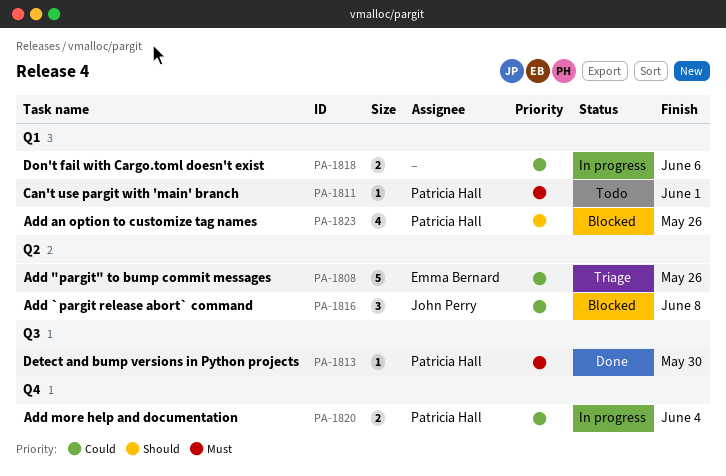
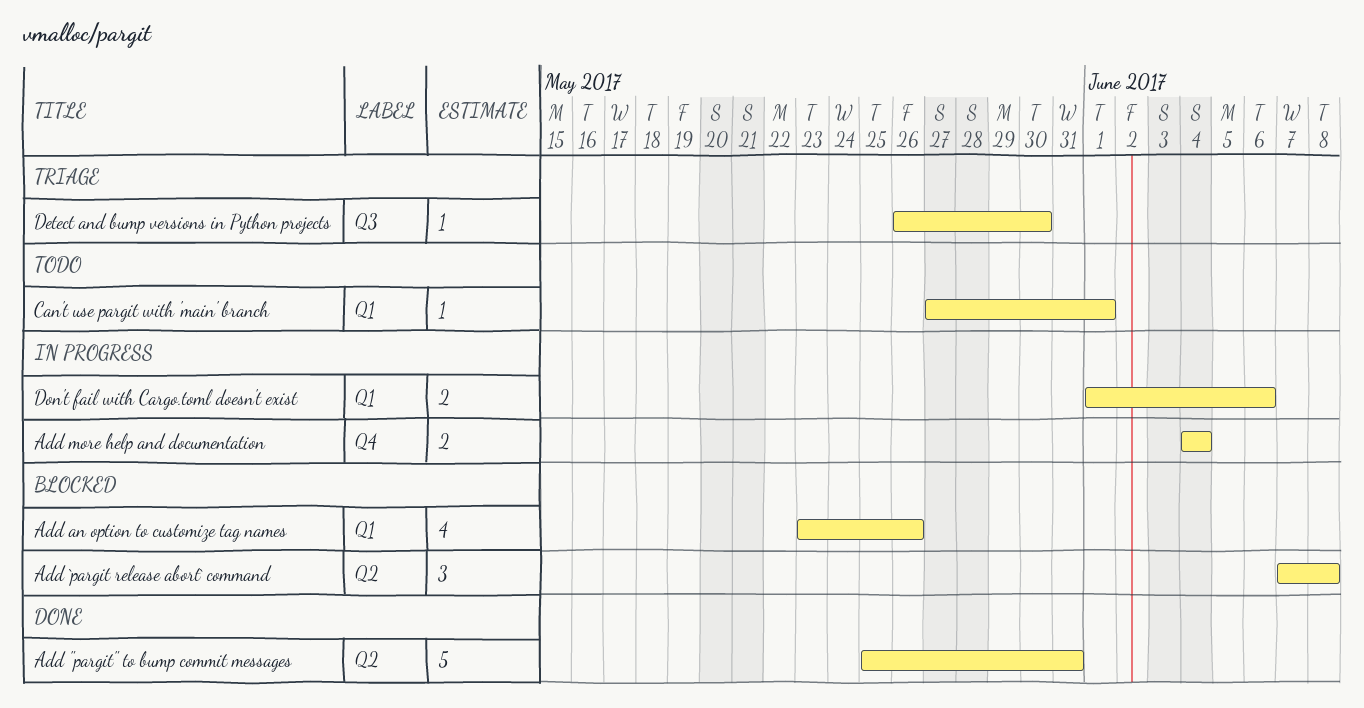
Add "pargit" to bump commit messages, status: Triage -> Done
Add "pargit" to bump commit messages, due: May 26 -> May 31
Detect and bump versions in Python projects, status: Done -> Triage

